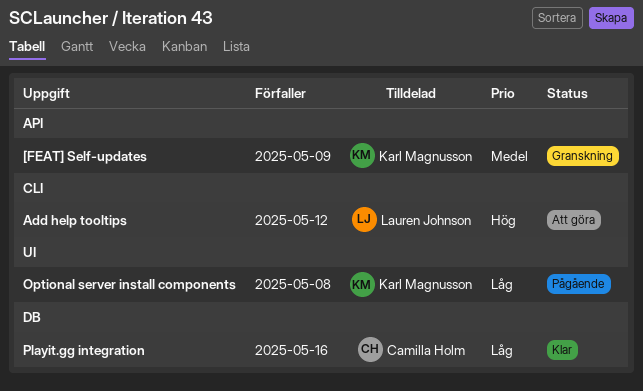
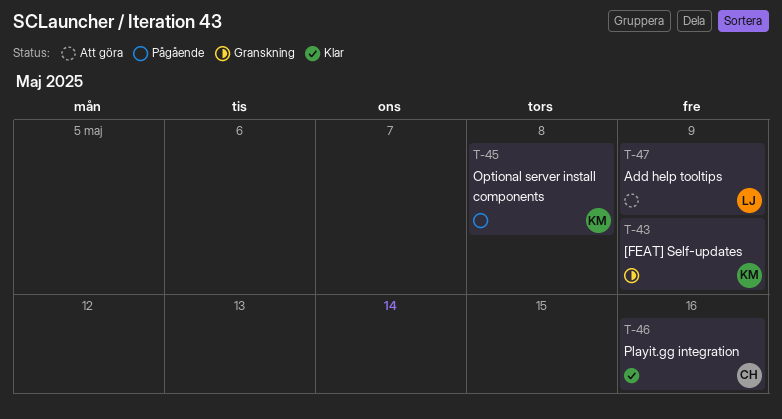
Add help tooltips, due: May 12 -> May 9

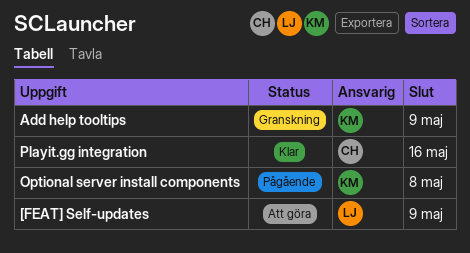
[FEAT] Self-updates, status: Granskning -> Att göra
[FEAT] Self-updates, owner: KM -> LJ
Add help tooltips, status: Att göra -> Granskning
Add help tooltips, owner: LJ -> KM

